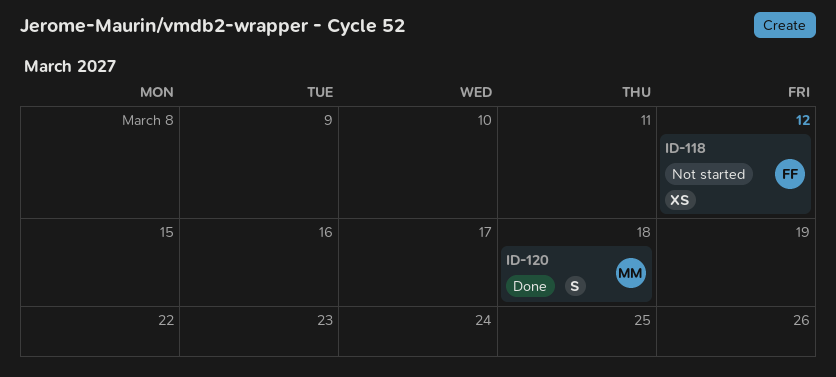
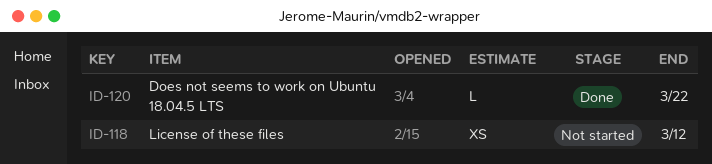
ID-120, estimate: S -> L
ID-120, due: Mar 18 -> Mar 22

